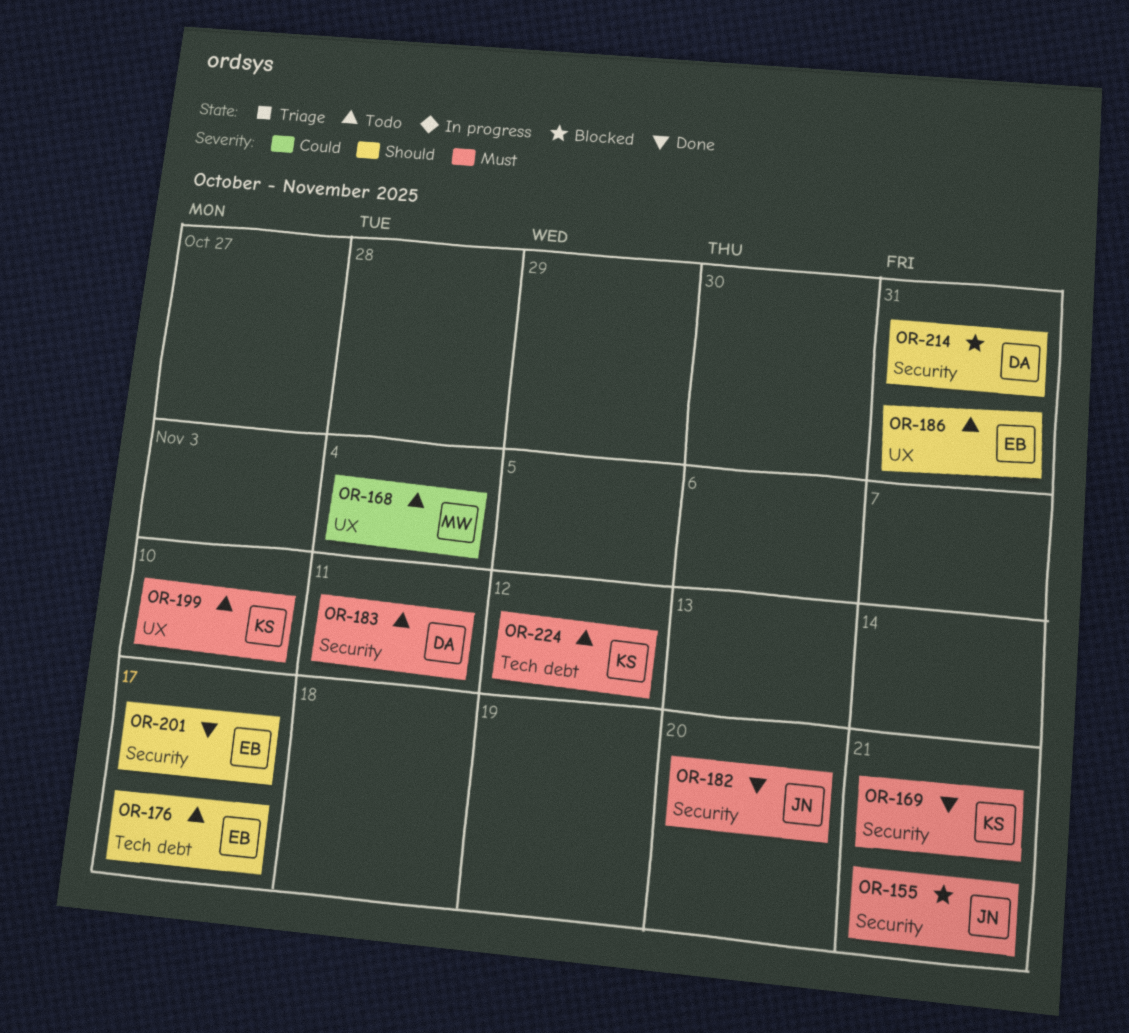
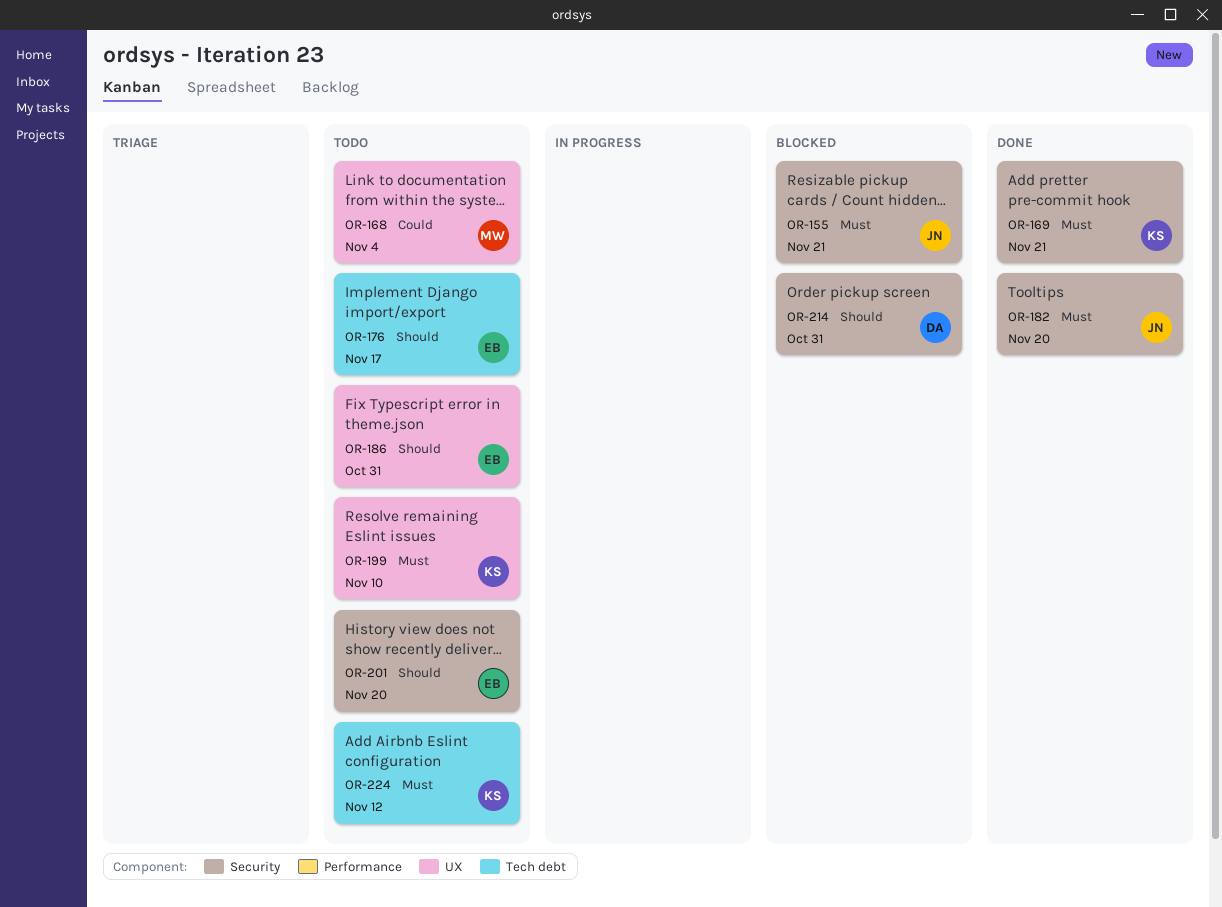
OR-183: present -> none
OR-201, status: Done -> Todo
OR-201, due: Nov 17 -> Nov 20

